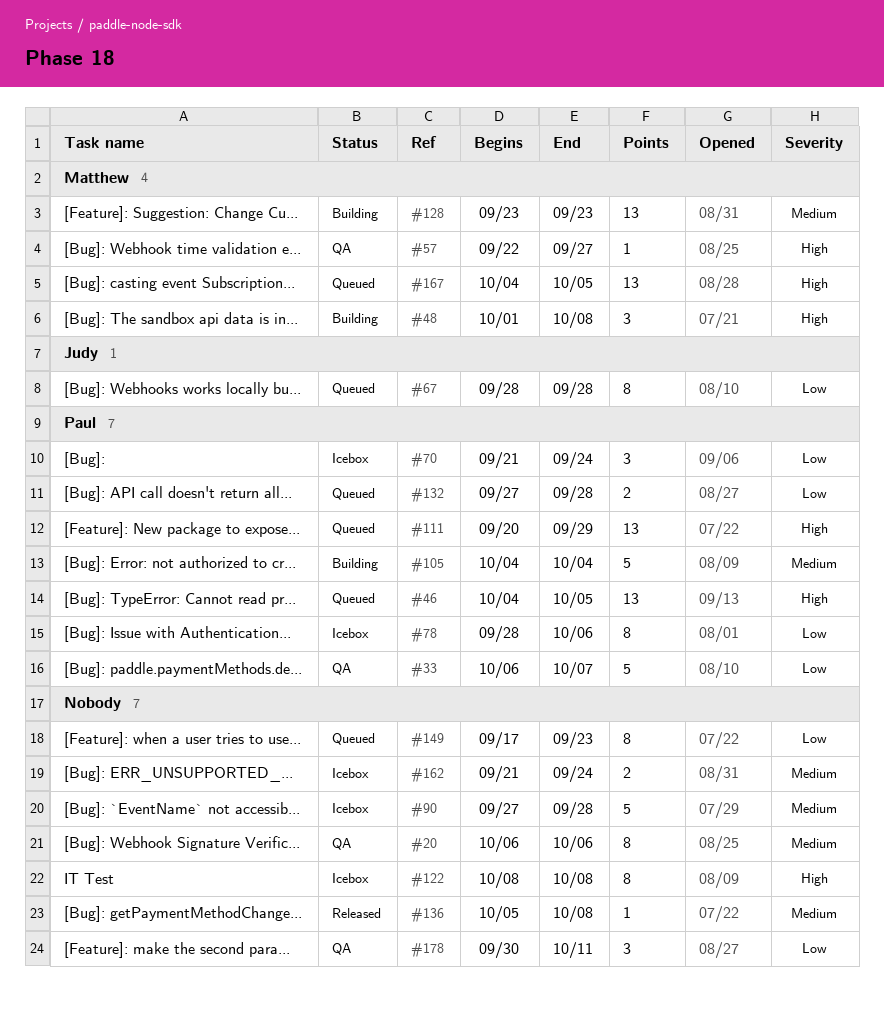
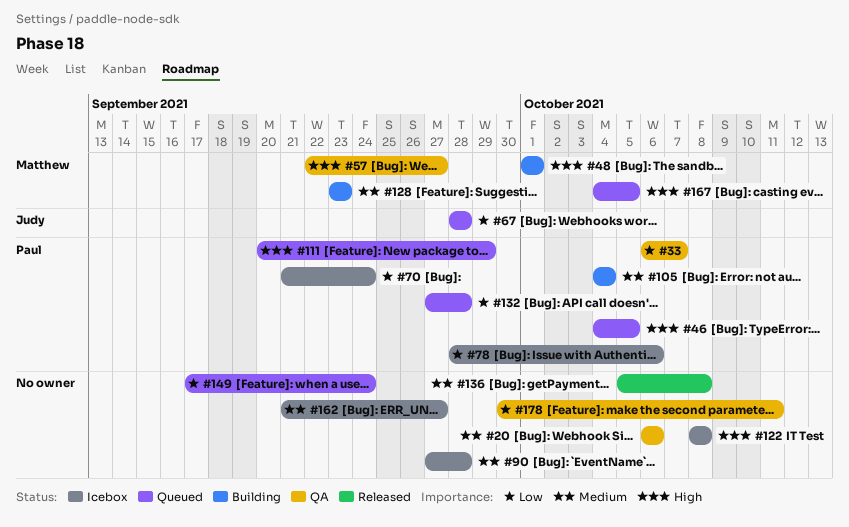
#48, due: Oct 8 -> Oct 1
#149, due: Sep 23 -> Sep 24
#162, due: Sep 24 -> Sep 27

